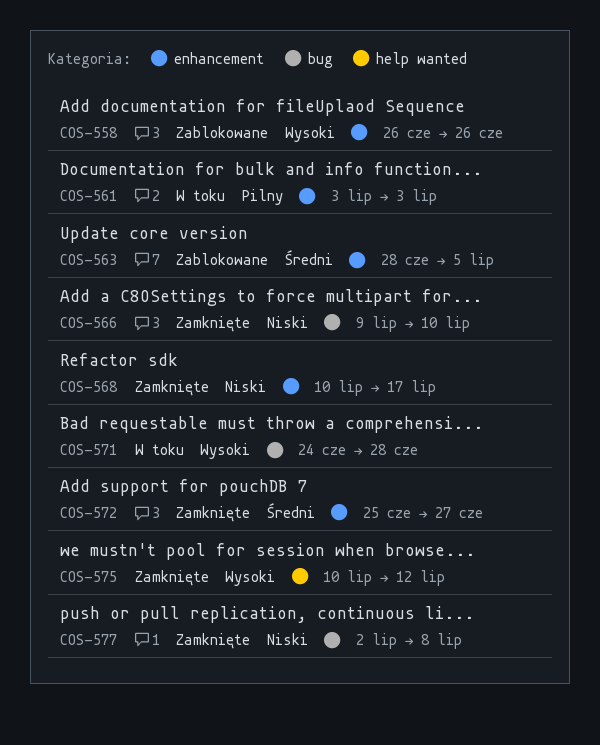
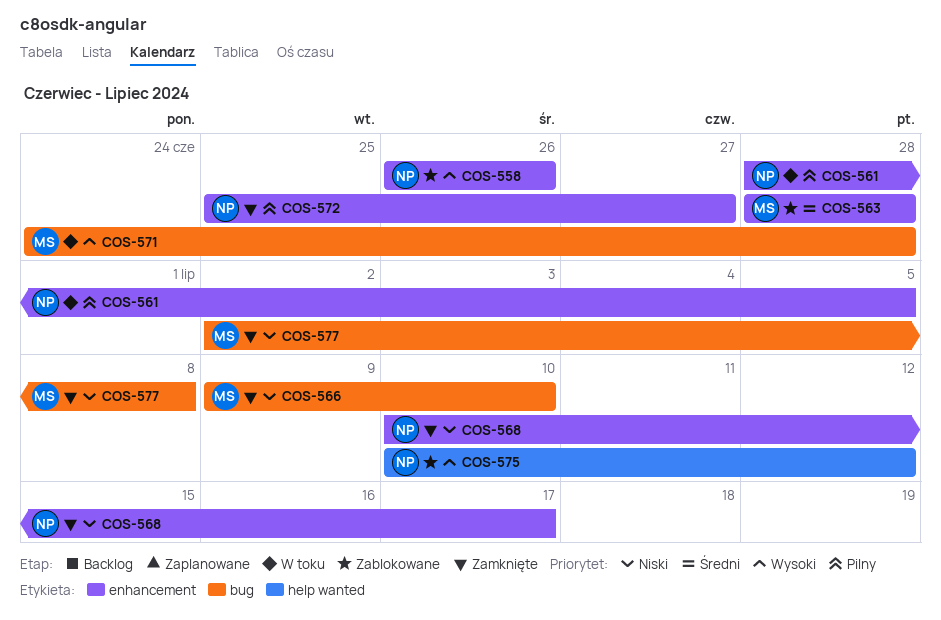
COS-561, start: Jul 3 -> Jun 28
COS-561, due: Jul 3 -> Jul 5
COS-563, due: Jul 5 -> Jun 28
COS-572, priority: Średni -> Pilny
COS-575, status: Zamknięte -> Zablokowane

